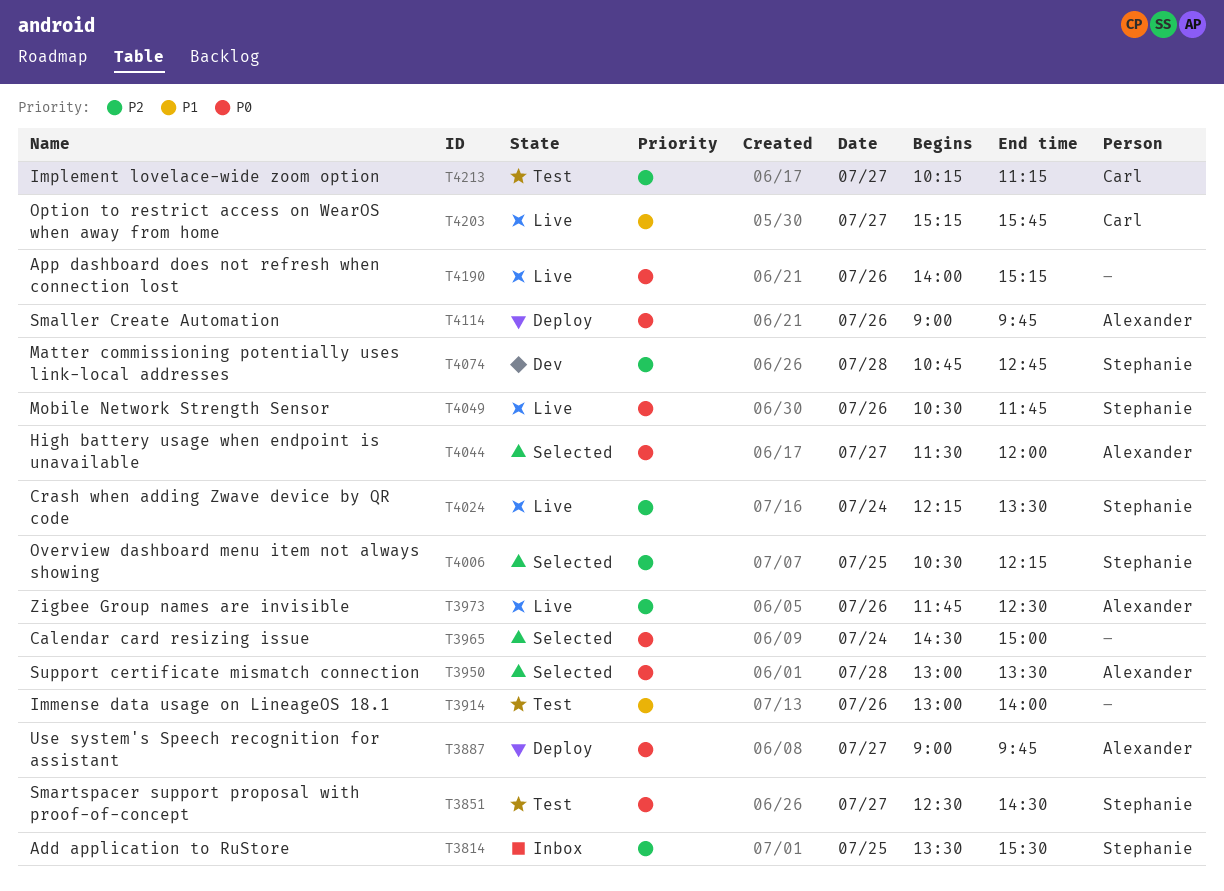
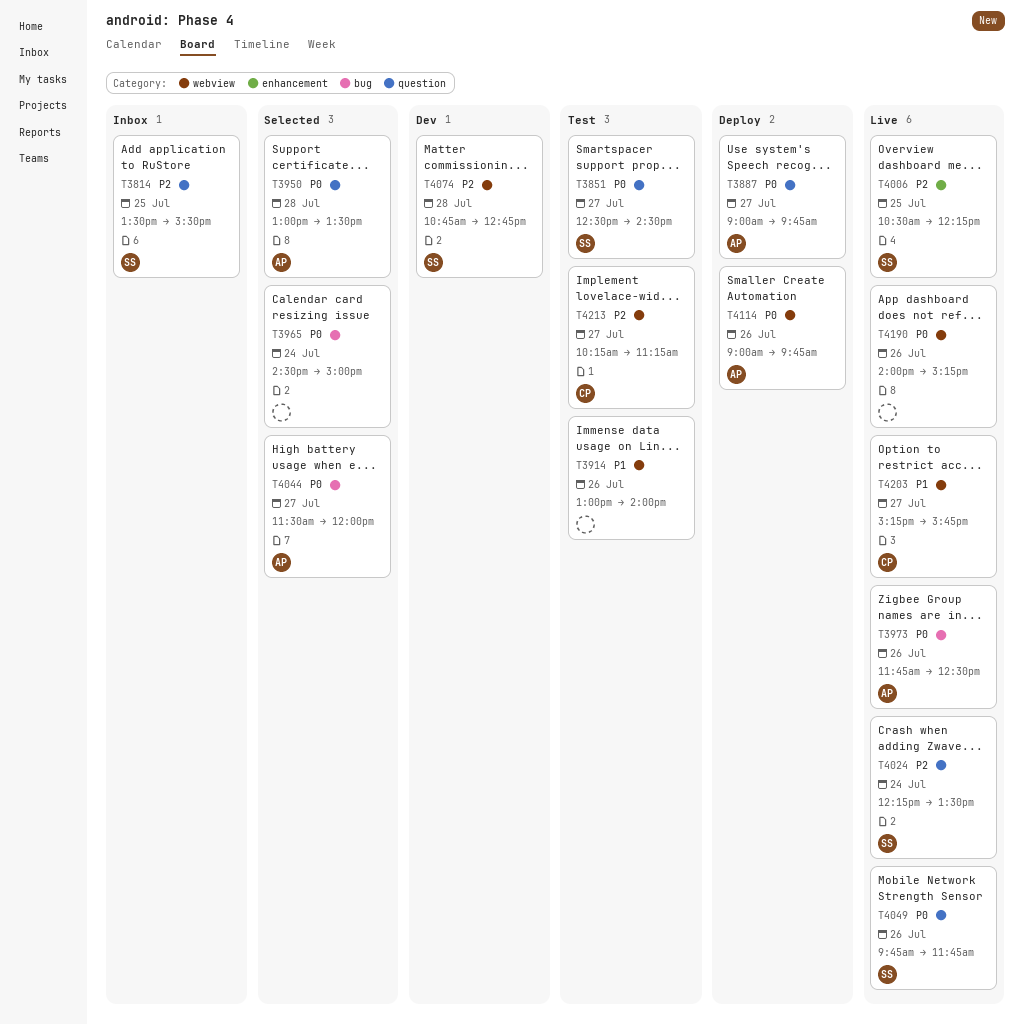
T3973, priority: P2 -> P0
T4006, status: Selected -> Live
T4049, begins: 10:30 -> 09:45

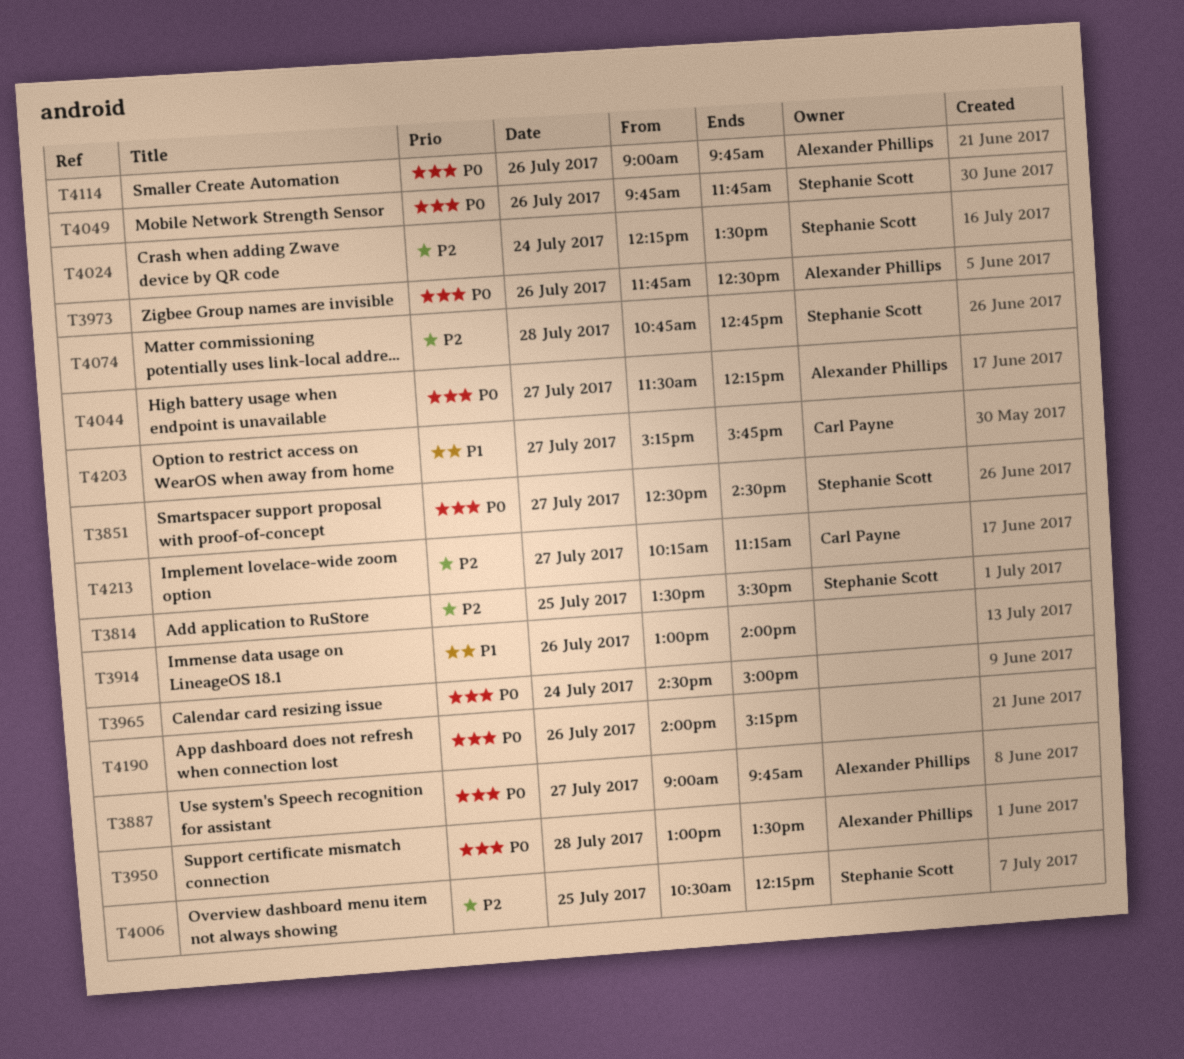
T4044, ends: 12:00 -> 12:15

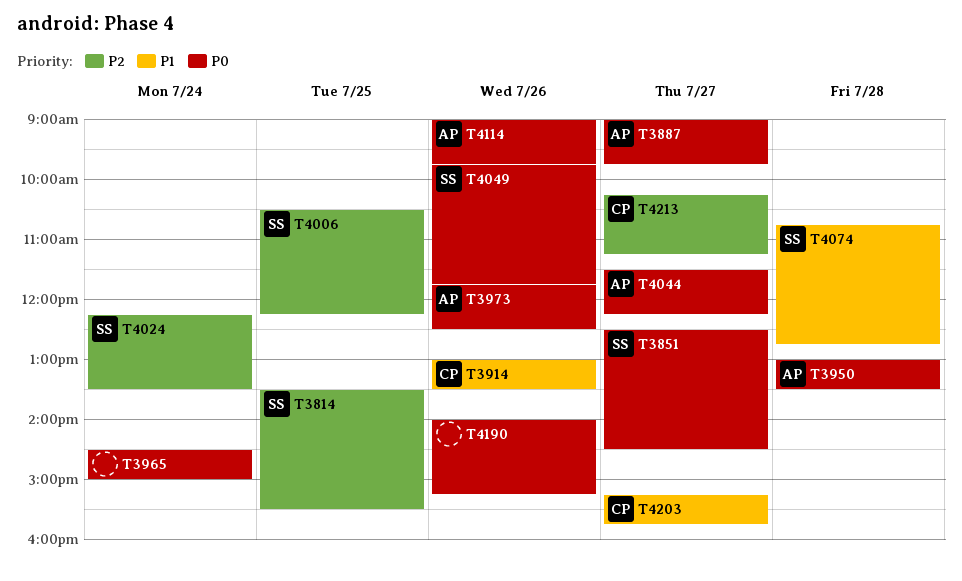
T3914, owner: none -> Carl Payne
T3914, ends: 14:00 -> 13:30
T4074, priority: P2 -> P1

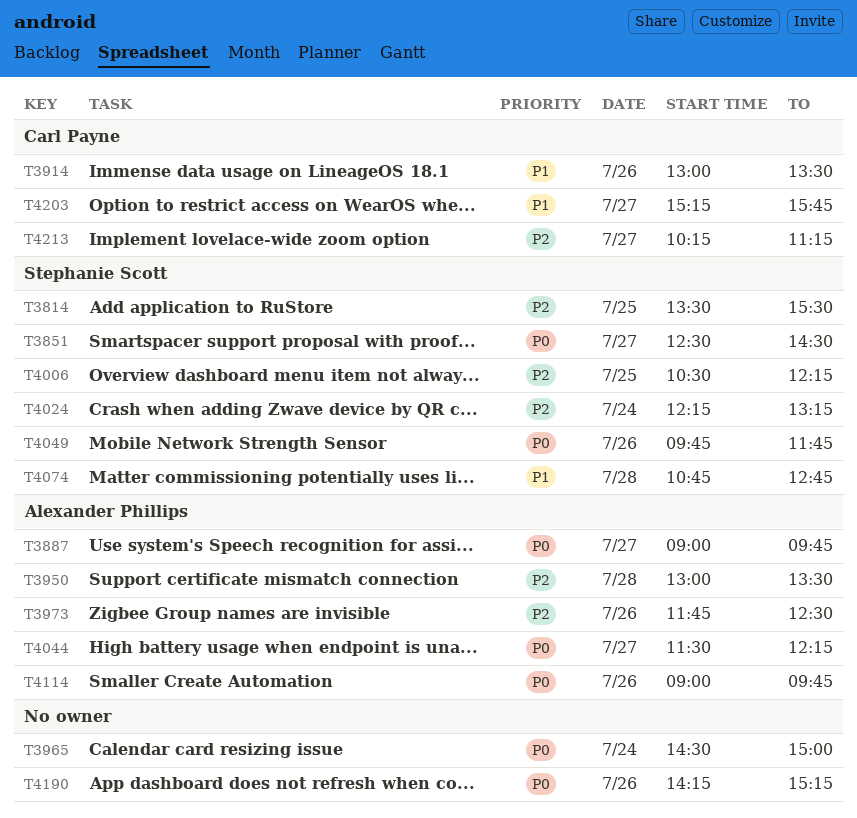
T3950, priority: P0 -> P2
T3973, priority: P0 -> P2
T4024, ends: 13:30 -> 13:15
T4190, begins: 14:00 -> 14:15

